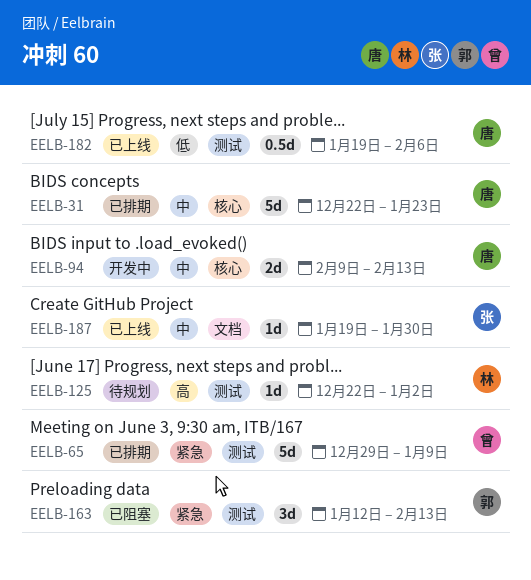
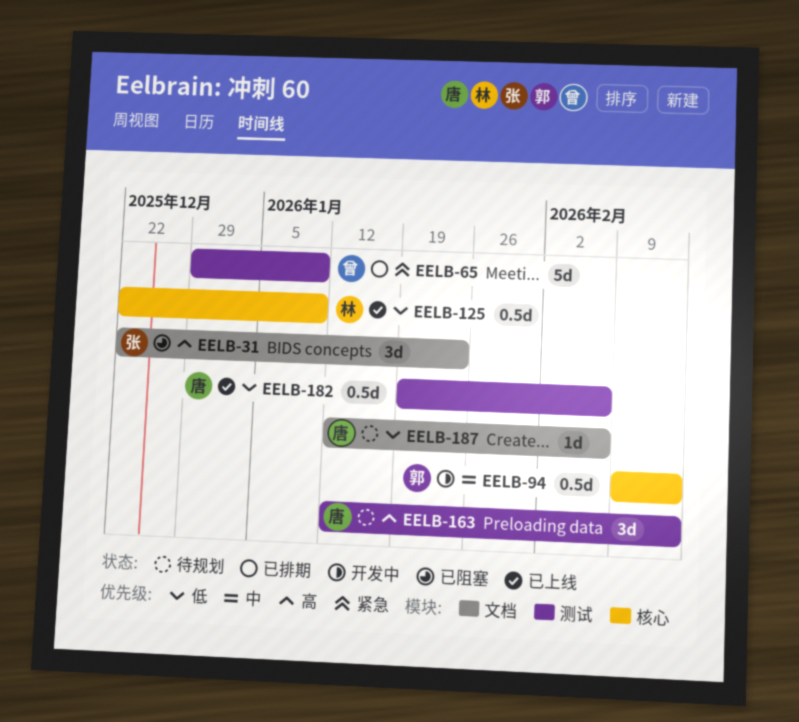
EELB-31, status: 已排期 -> 已阻塞
EELB-31, owner: 唐 -> 张
EELB-31, priority: 中 -> 高
EELB-31, label: 核心 -> 文档
EELB-31, estimate: 5d -> 3d
EELB-94, owner: 唐 -> 郭
EELB-94, estimate: 2d -> 0.5d
EELB-125, status: 待规划 -> 已上线
EELB-125, priority: 高 -> 低
EELB-125, label: 测试 -> 核心
EELB-125, estimate: 1d -> 0.5d
EELB-125, due: Jan 2 -> Jan 9
EELB-163, status: 已阻塞 -> 待规划
EELB-163, owner: 郭 -> 唐
EELB-163, priority: 紧急 -> 高
EELB-187, status: 已上线 -> 待规划
EELB-187, owner: 张 -> 唐
EELB-187, priority: 中 -> 低
EELB-187, start: Jan 19 -> Jan 12
EELB-187, due: Jan 30 -> Feb 6

